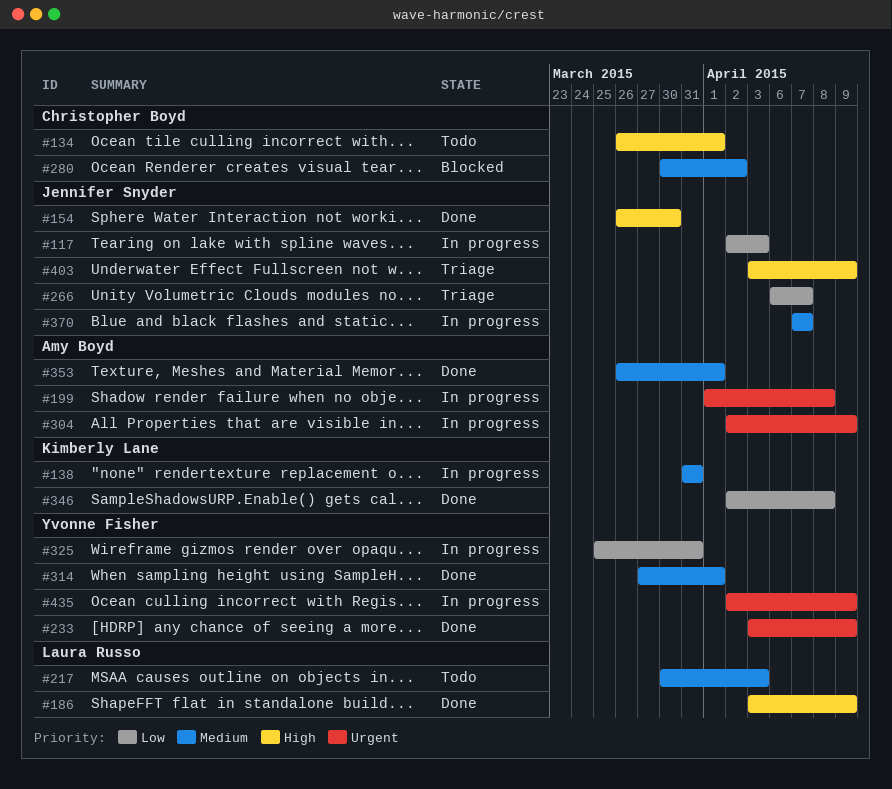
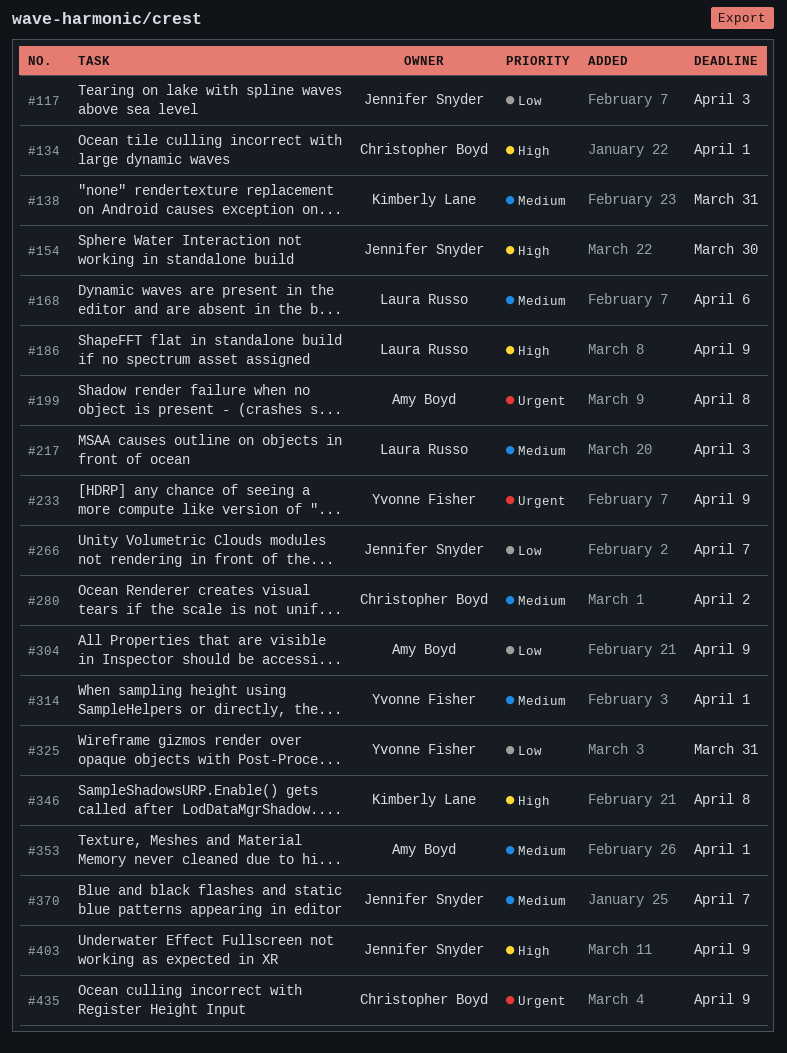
#168: none -> present
#304, priority: Urgent -> Low
#346, priority: Low -> High
#435, owner: Yvonne Fisher -> Christopher Boyd

